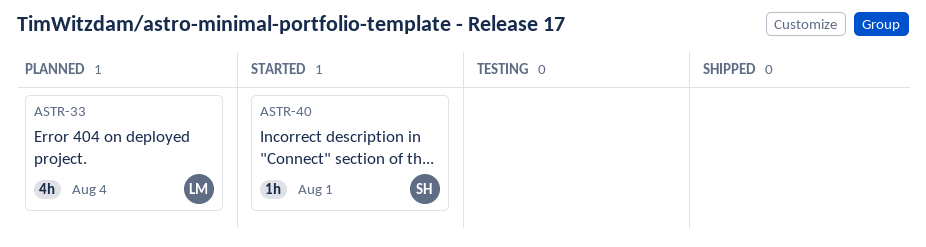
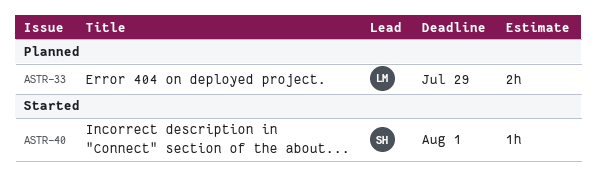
ASTR-33, estimate: 4h -> 2h
ASTR-33, due: Aug 4 -> Jul 29

